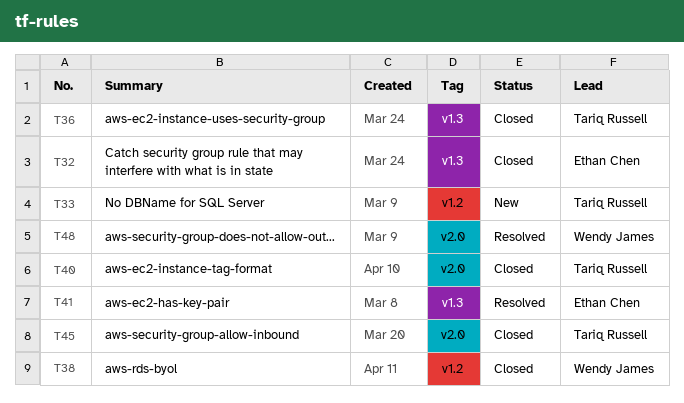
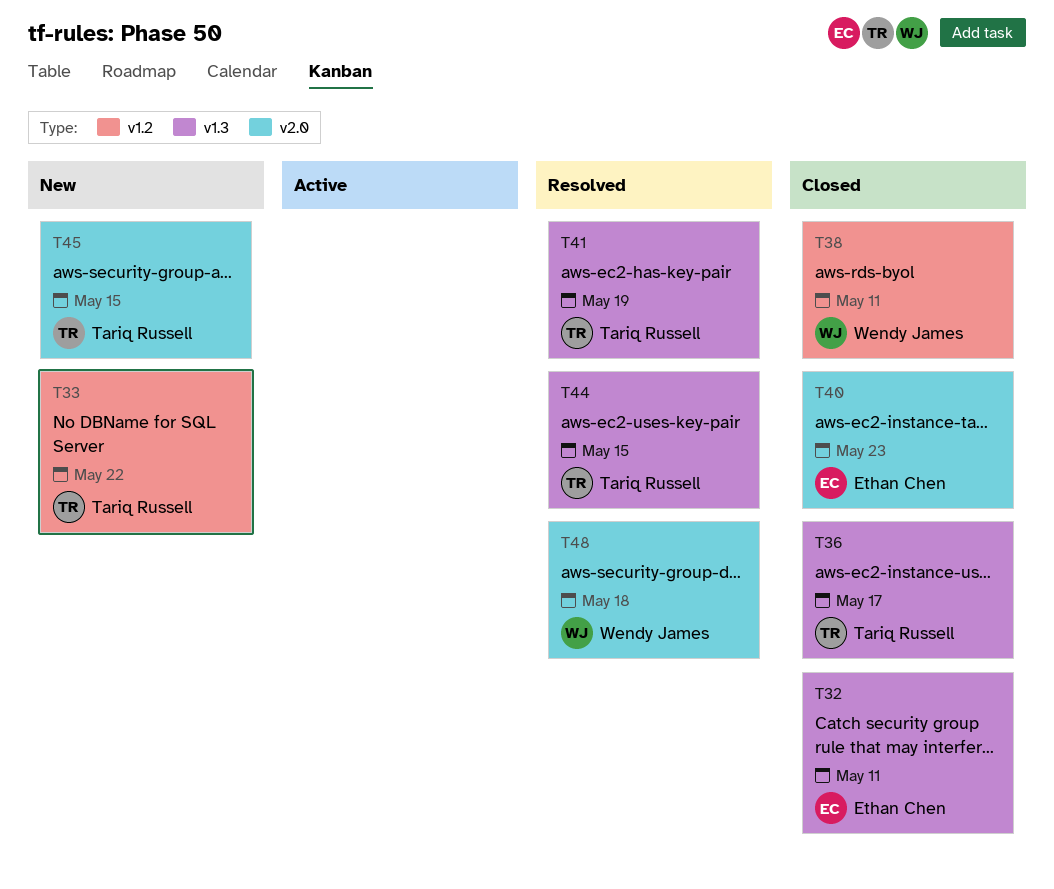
T40, owner: Tariq Russell -> Ethan Chen
T41, owner: Ethan Chen -> Tariq Russell
T44: none -> present
T45, status: Closed -> New

